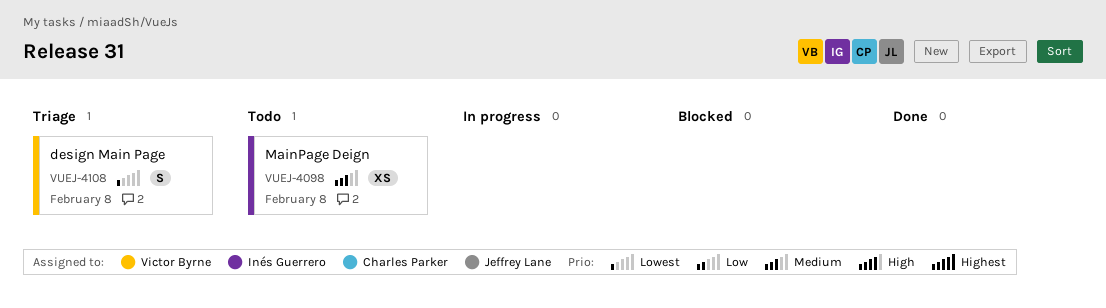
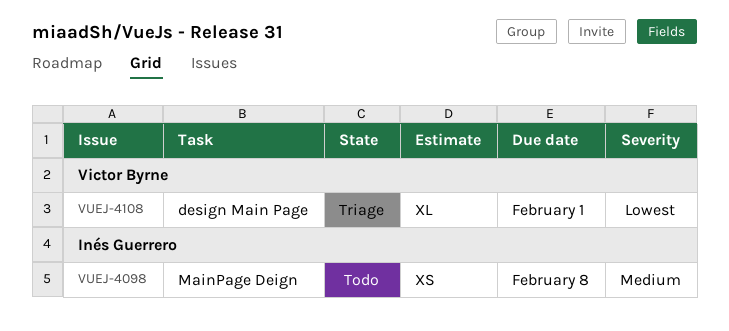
VUEJ-4108, estimate: S -> XL
VUEJ-4108, due: Feb 8 -> Feb 1

